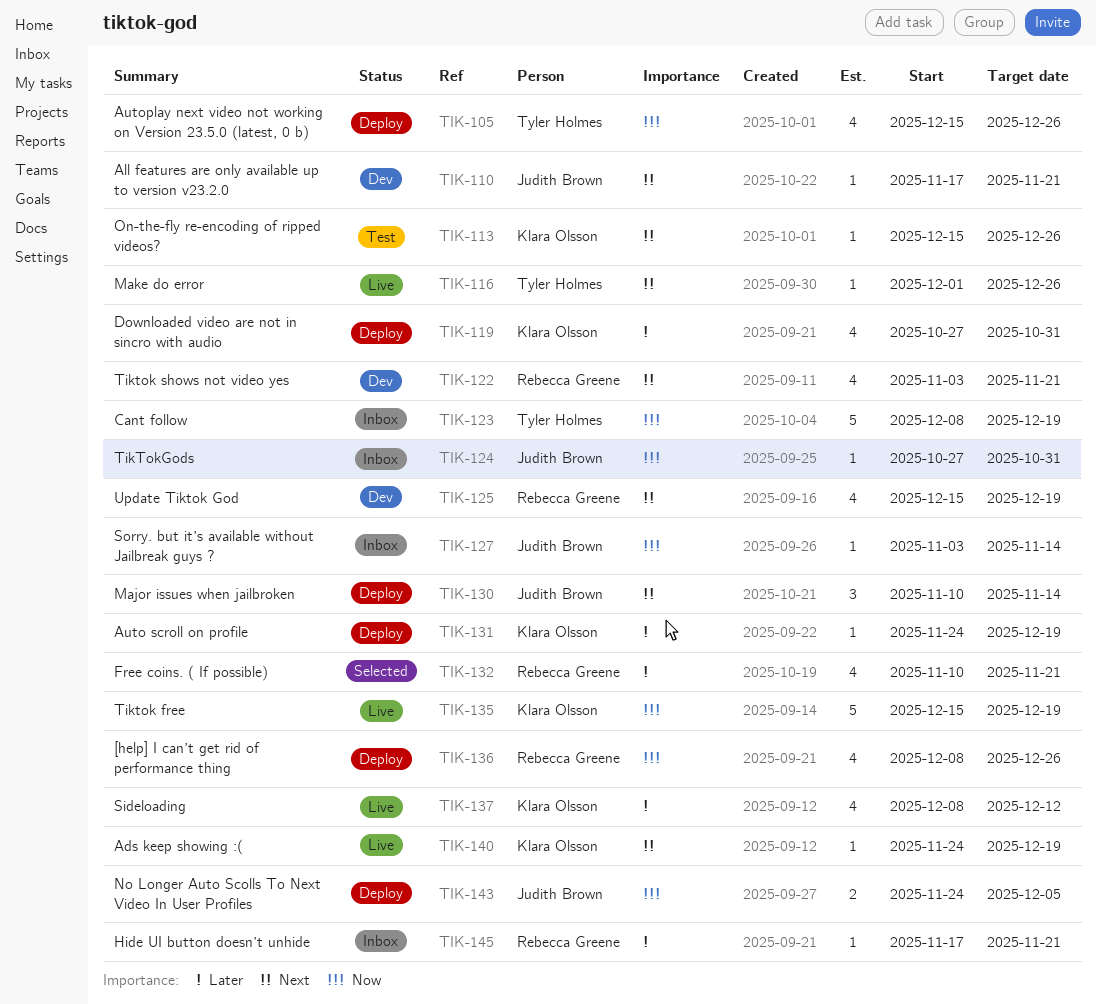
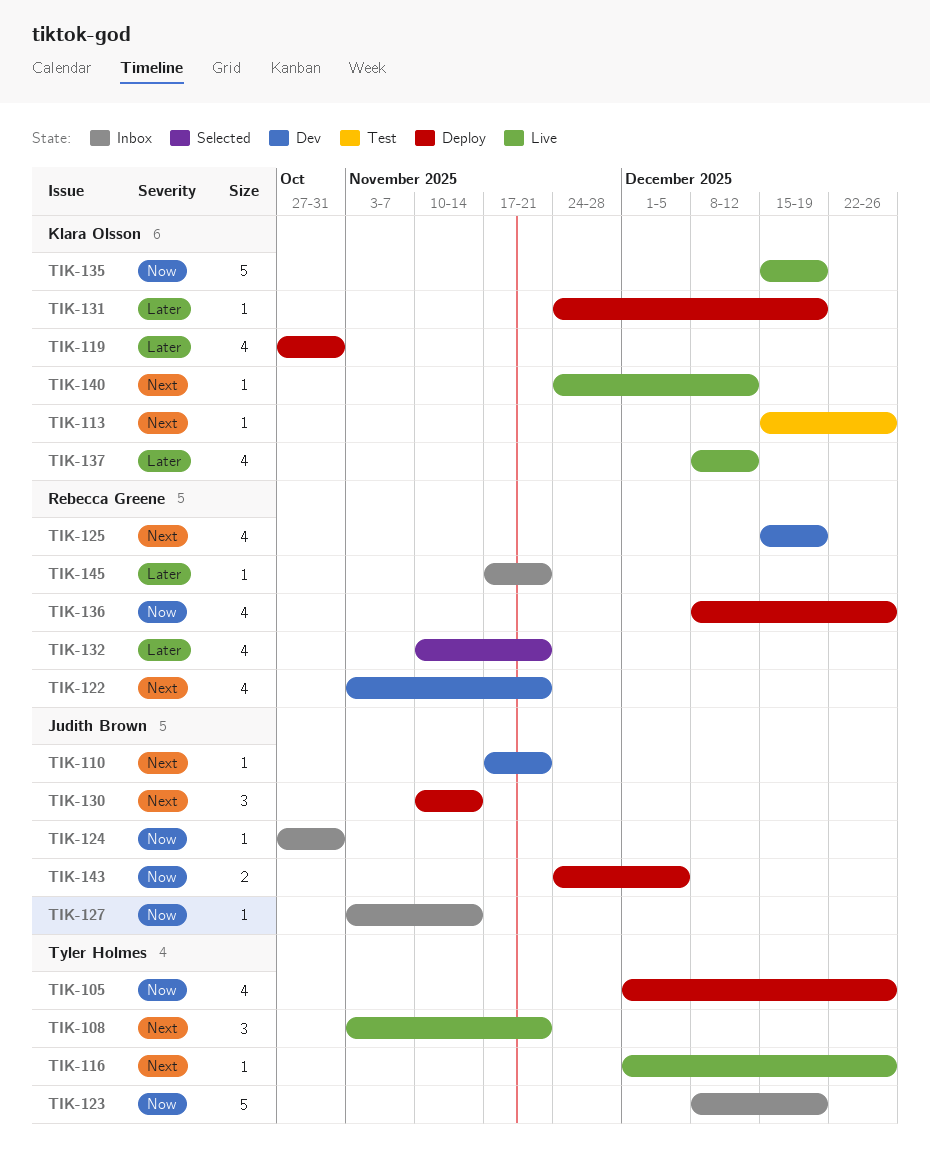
TIK-105, start: Dec 15 -> Dec 1
TIK-108: none -> present
TIK-140, due: Dec 19 -> Dec 12

